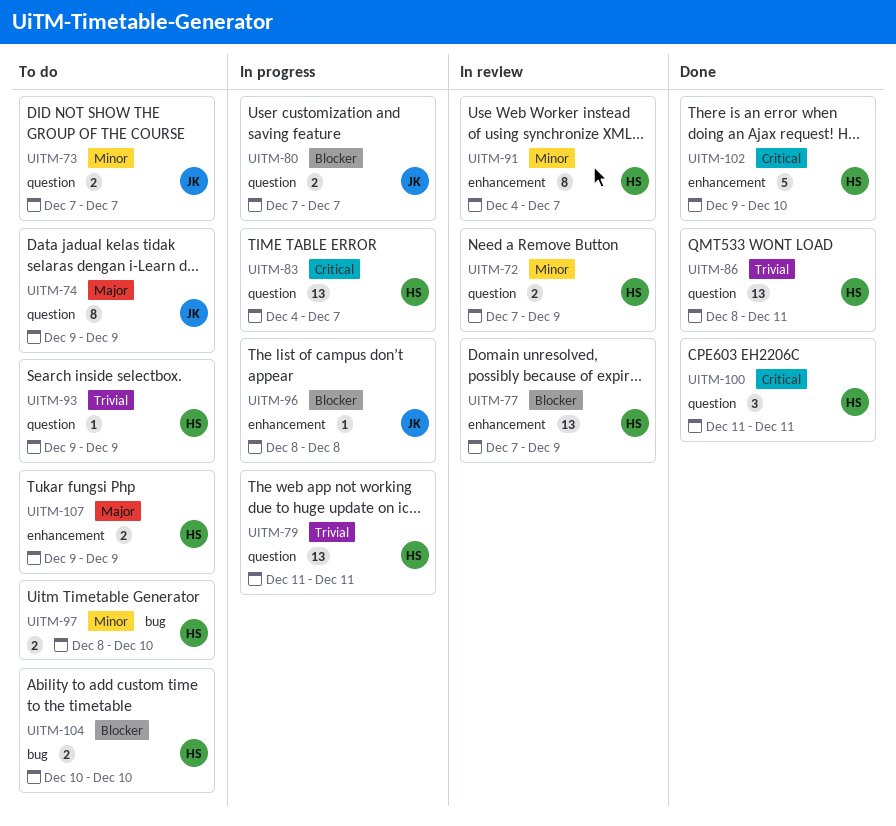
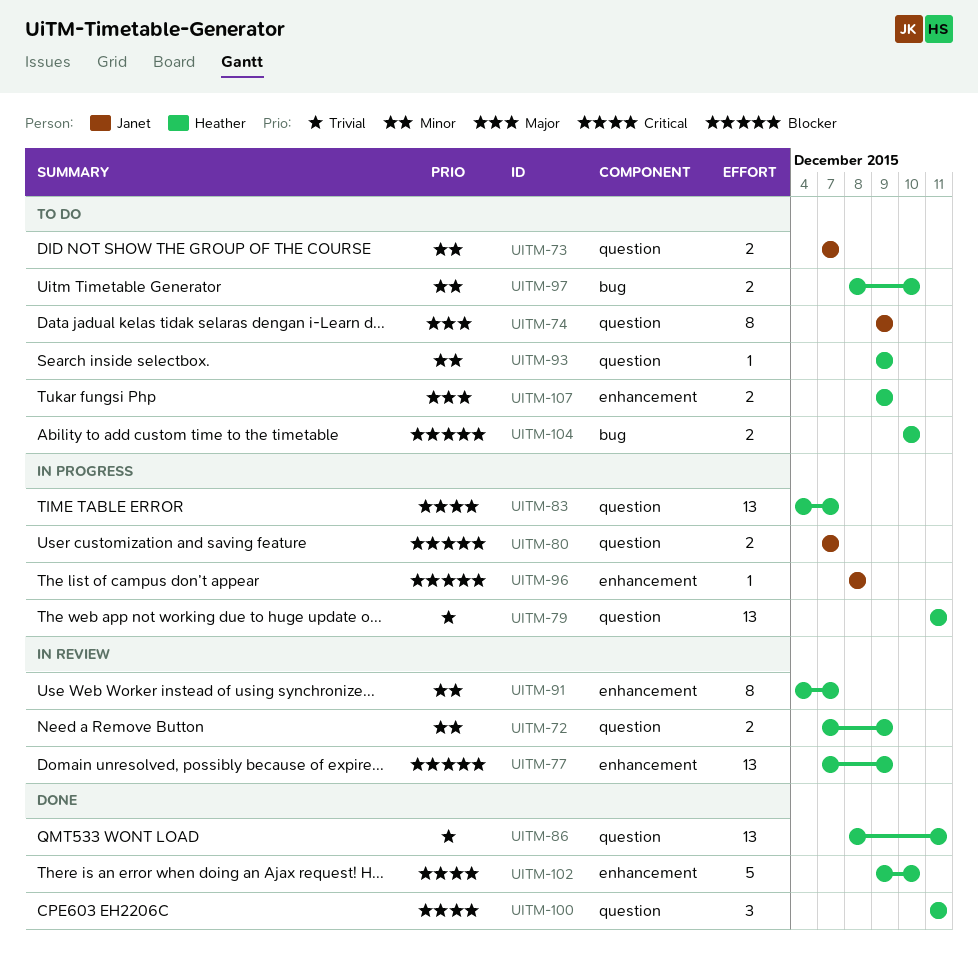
UITM-93, priority: Trivial -> Minor

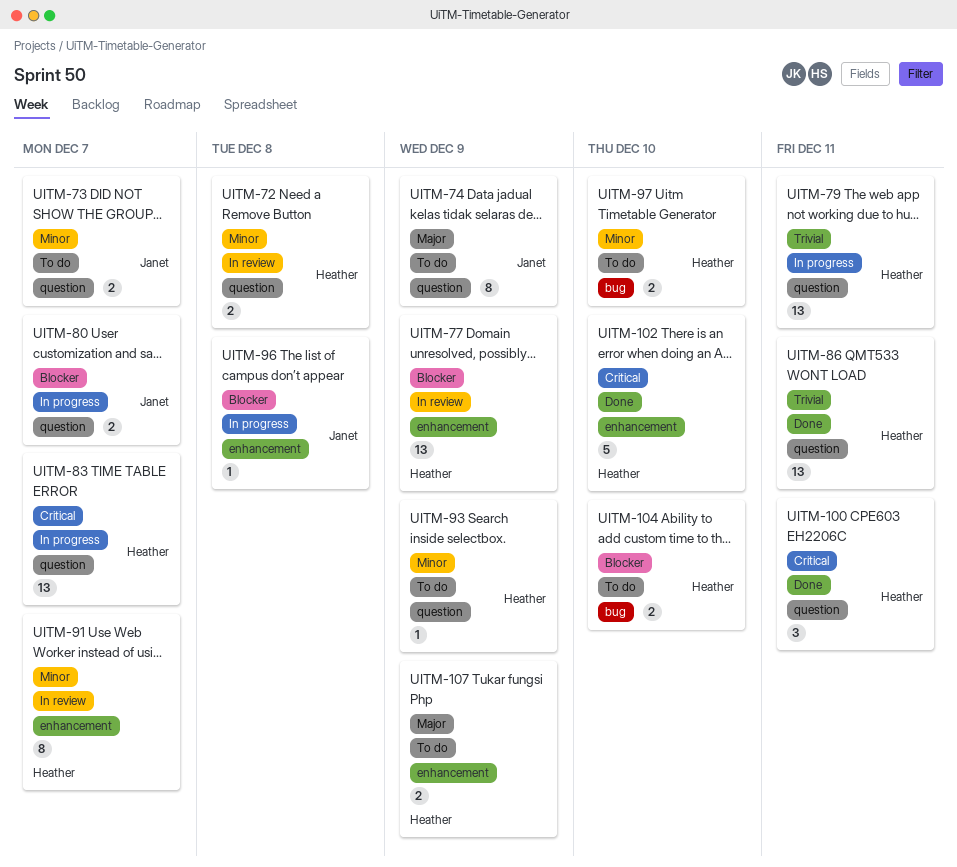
UITM-72, due: Dec 9 -> Dec 8

